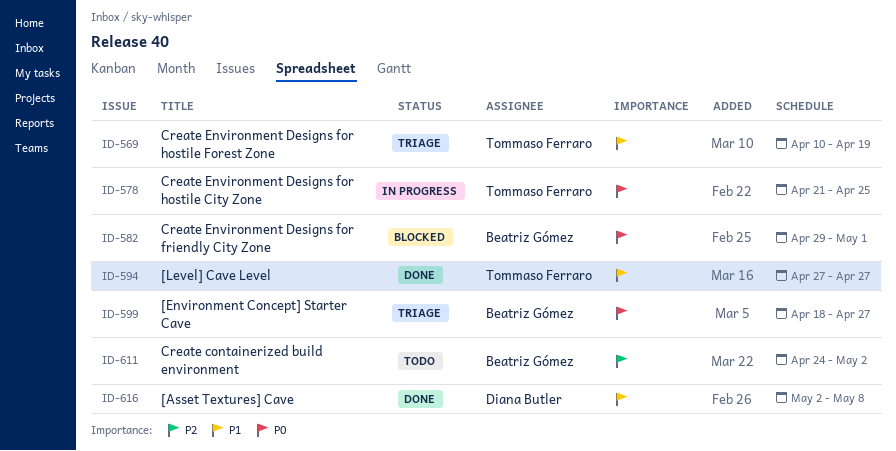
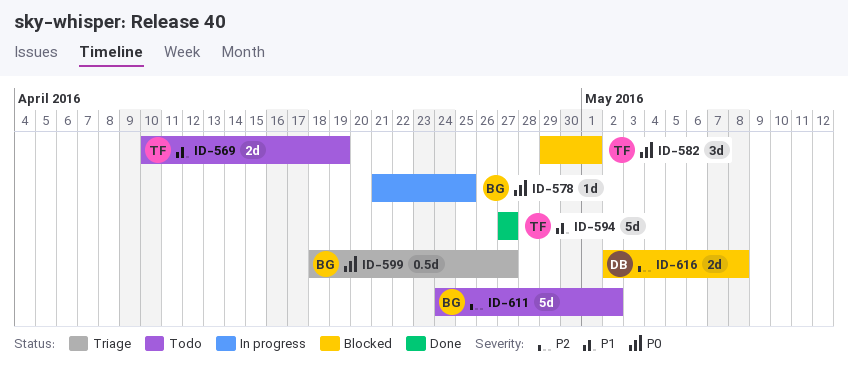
ID-569, status: Triage -> Todo
ID-578, owner: Tommaso Ferraro -> Beatriz Gómez
ID-582, owner: Beatriz Gómez -> Tommaso Ferraro
ID-616, status: Done -> Blocked
ID-616, priority: P1 -> P2

